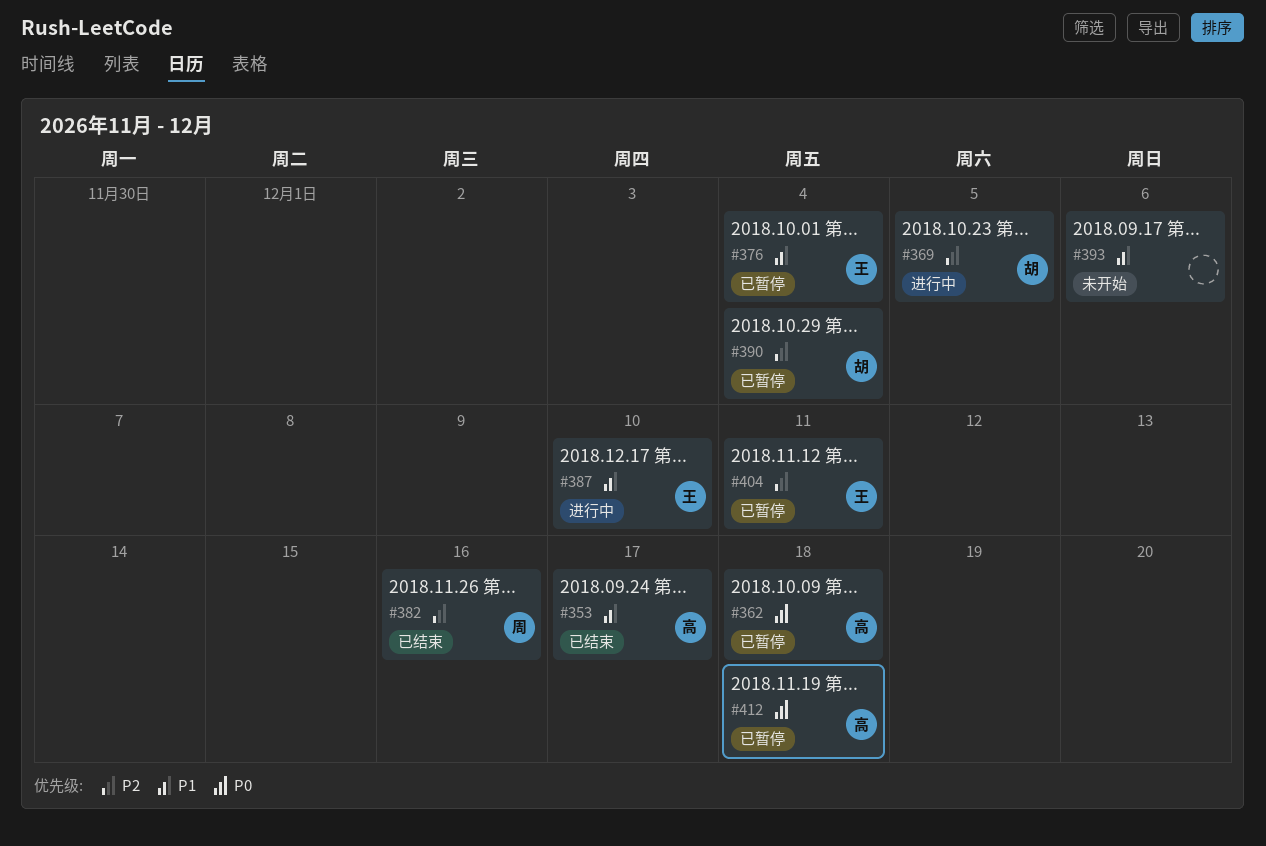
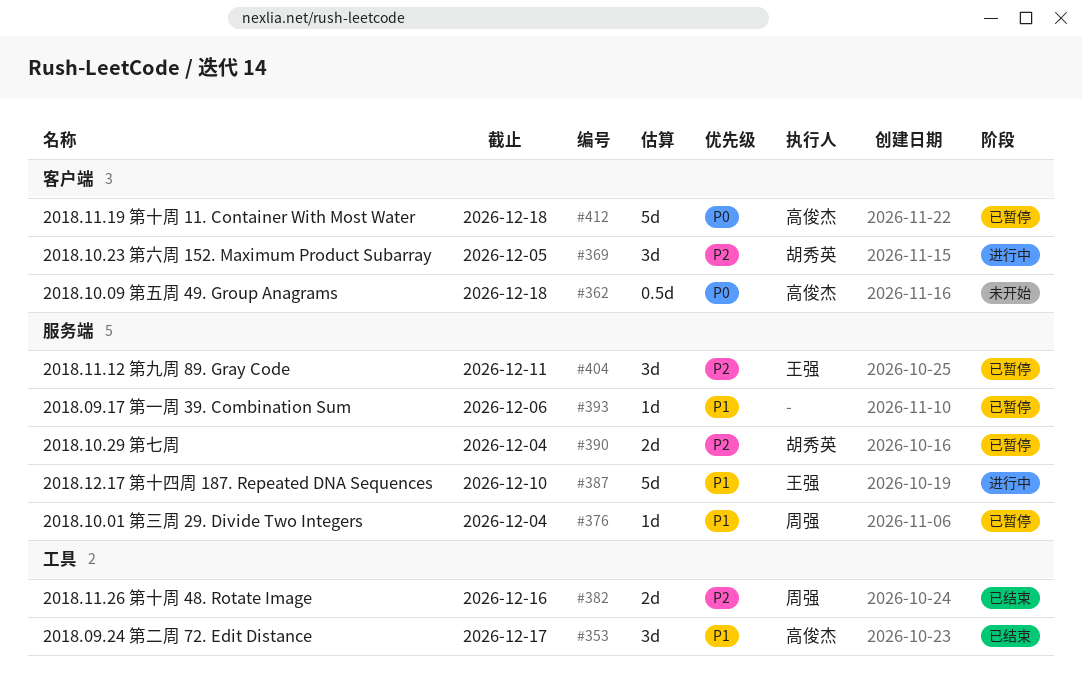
#362, status: 已暂停 -> 未开始
#376, owner: 王强 -> 周强
#393, status: 未开始 -> 已暂停

